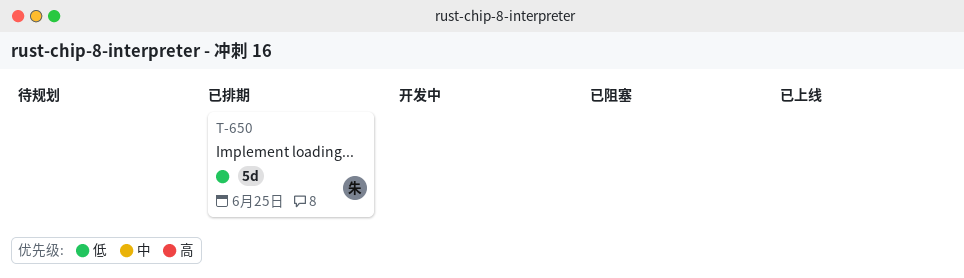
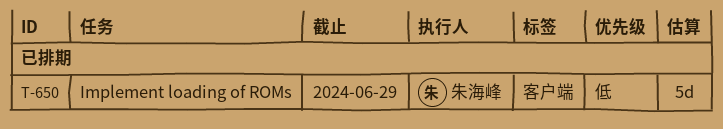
T-650, due: Jun 25 -> Jun 29

